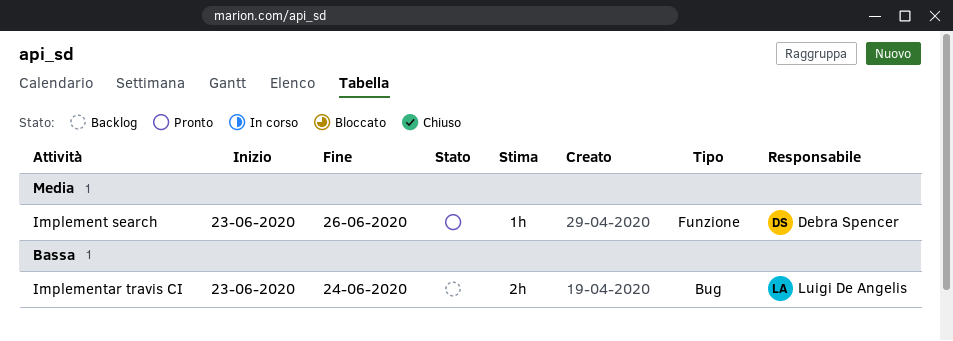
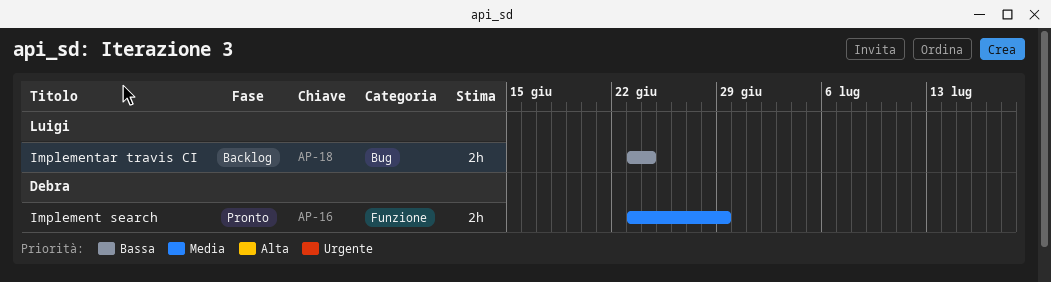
Implement search, estimate: 1h -> 2h
Implement search, due: Jun 26 -> Jun 29

